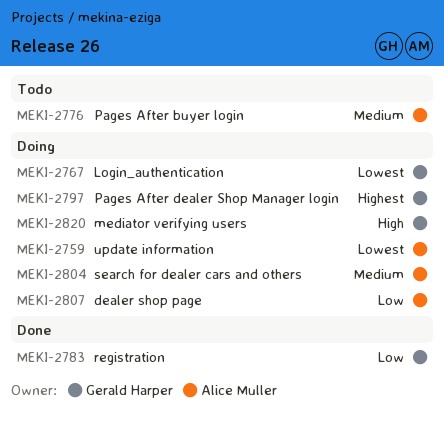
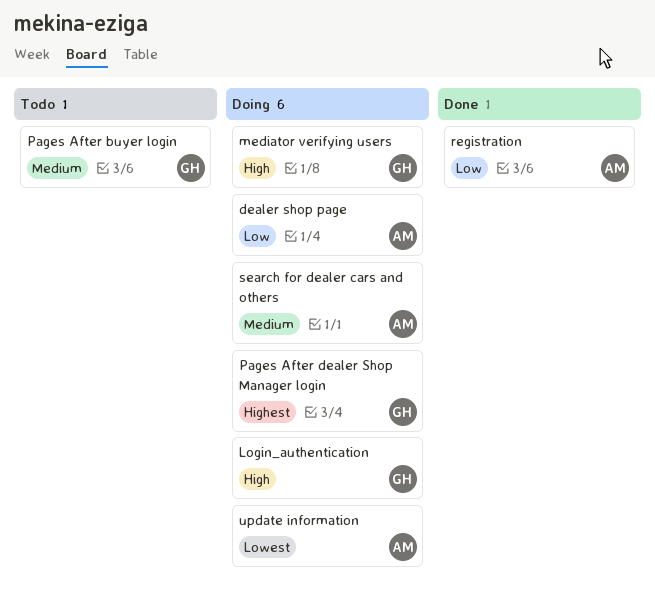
Login_authentication, priority: Lowest -> High
Pages After buyer login, owner: Alice Muller -> Gerald Harper
registration, owner: Gerald Harper -> Alice Muller

